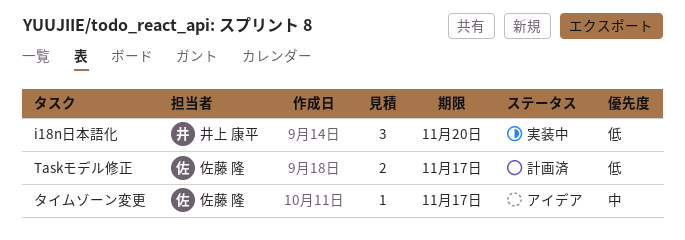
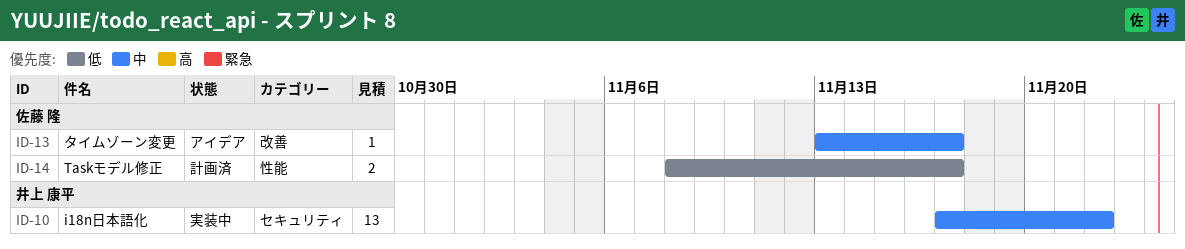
i18n日本語化, priority: 低 -> 中
i18n日本語化, estimate: 3 -> 13
i18n日本語化, due: Nov 20 -> Nov 22

